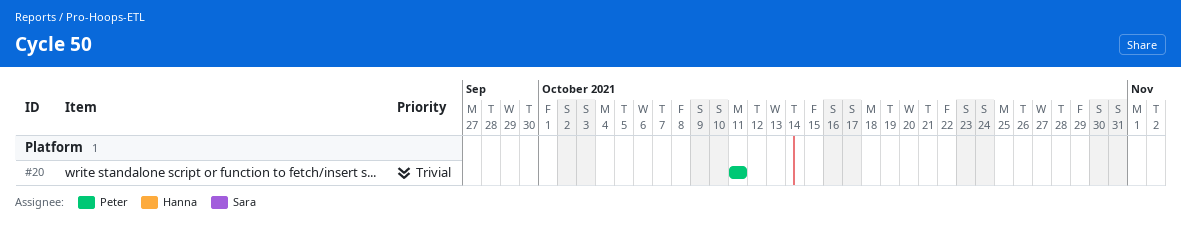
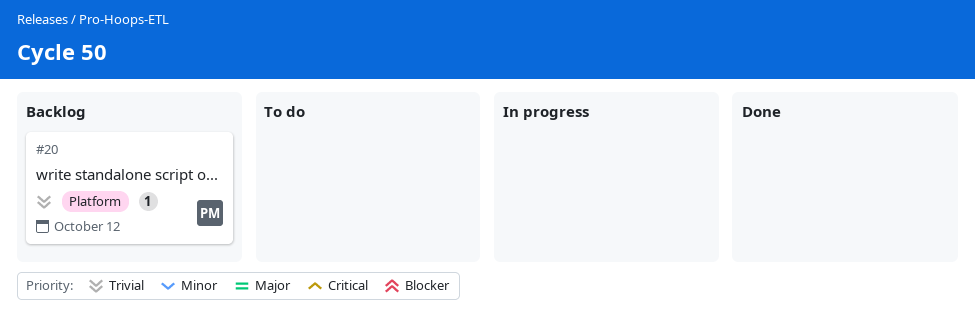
#20, due: Oct 11 -> Oct 12

